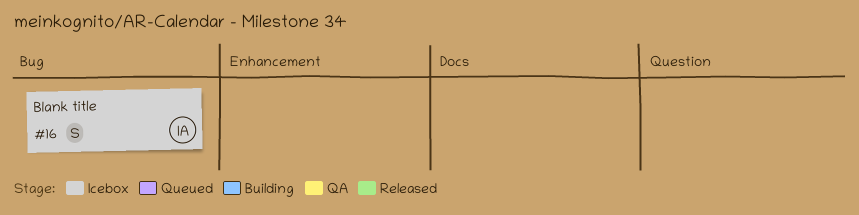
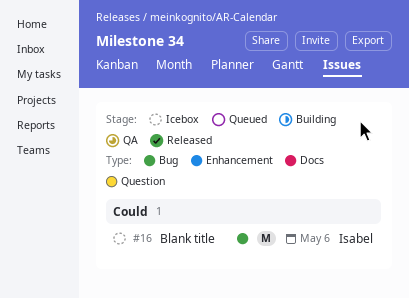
#16, estimate: S -> M

